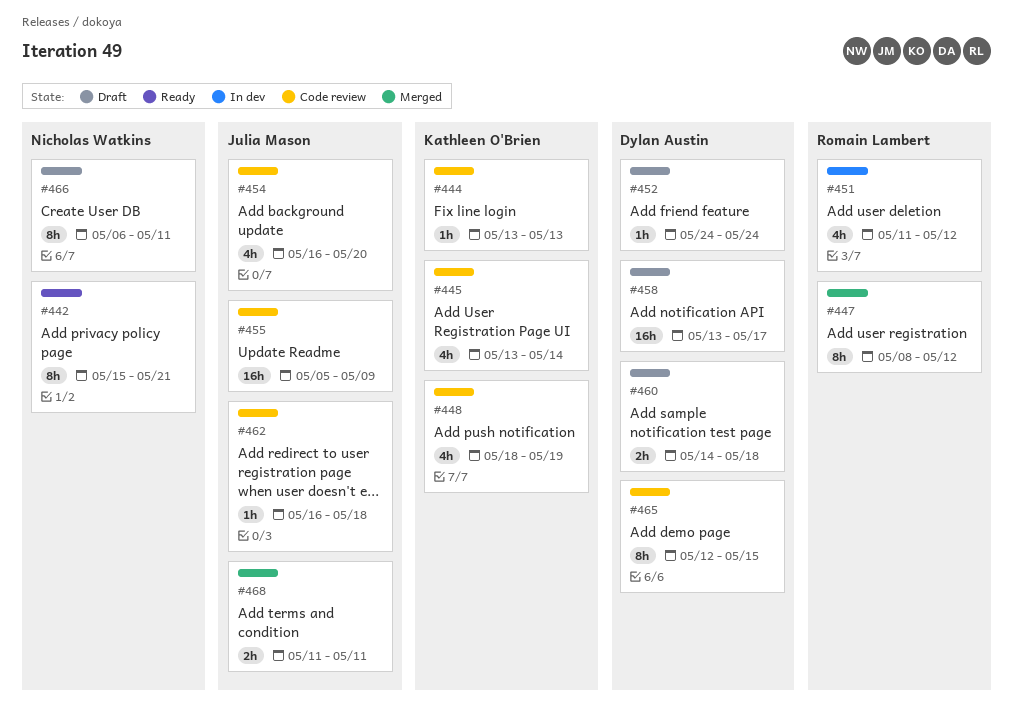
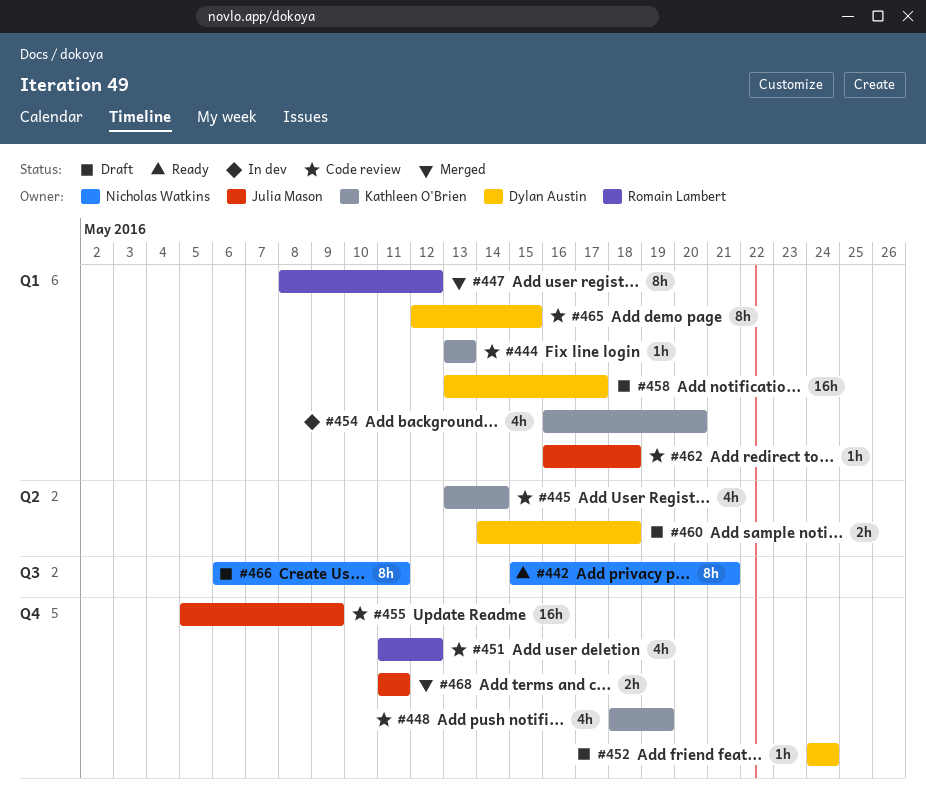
#451, status: In dev -> Code review
#454, status: Code review -> In dev
#454, owner: Julia Mason -> Kathleen O'Brien

